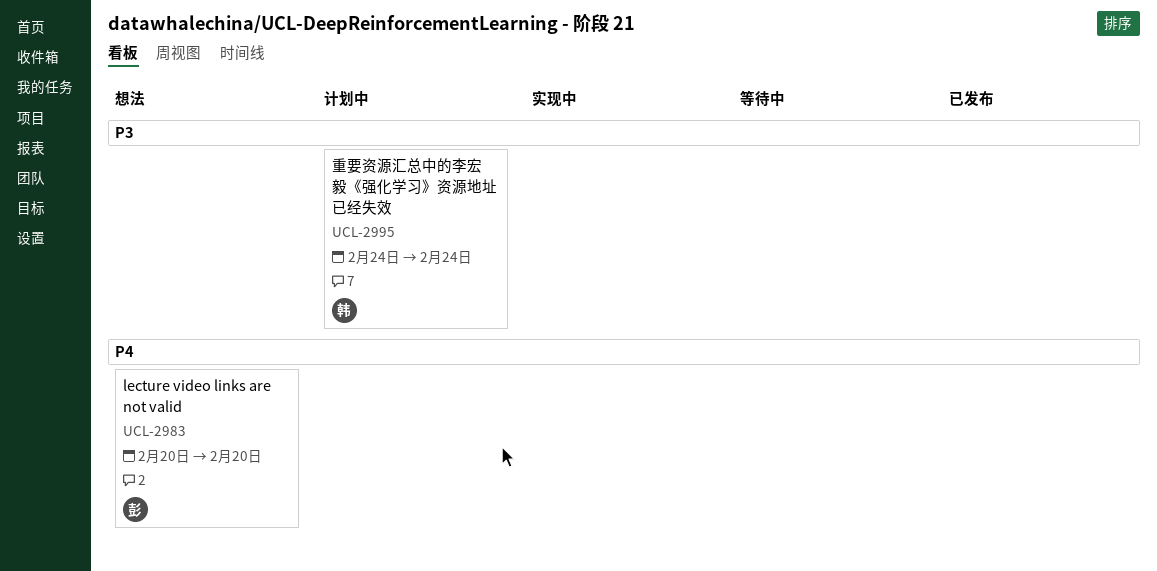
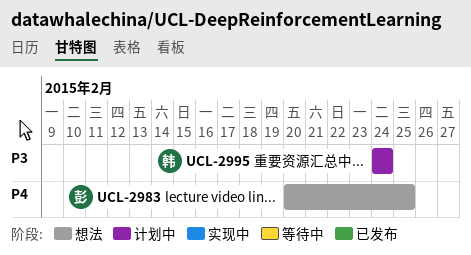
UCL-2983, due: Feb 20 -> Feb 25

